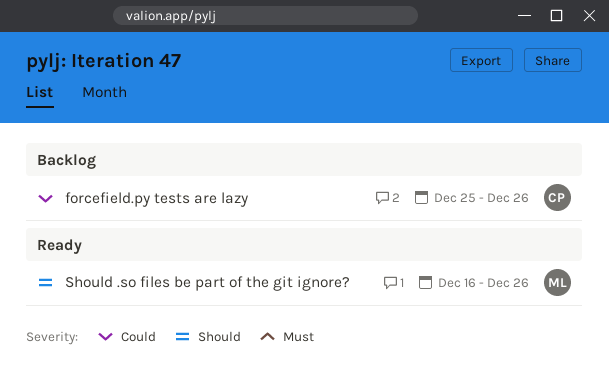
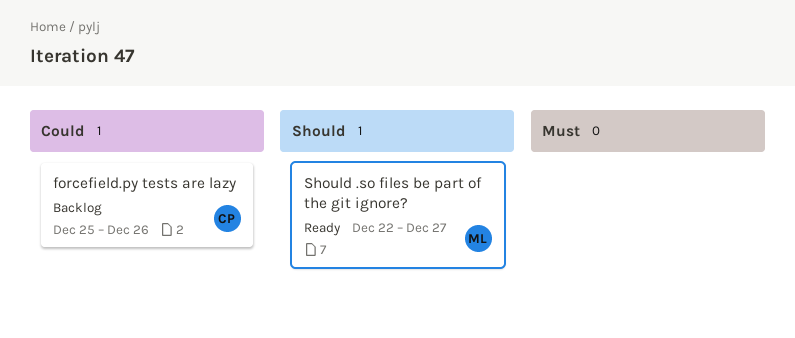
Should .so files be part of the git ignore?, start: Dec 16 -> Dec 22
Should .so files be part of the git ignore?, due: Dec 26 -> Dec 27

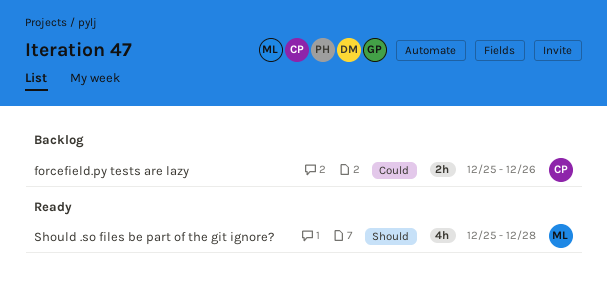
Should .so files be part of the git ignore?, start: Dec 22 -> Dec 25
Should .so files be part of the git ignore?, due: Dec 27 -> Dec 28

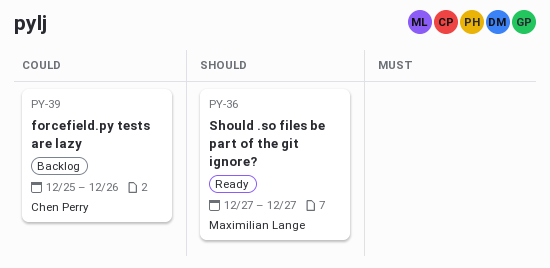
Should .so files be part of the git ignore?, start: Dec 25 -> Dec 27
Should .so files be part of the git ignore?, due: Dec 28 -> Dec 27

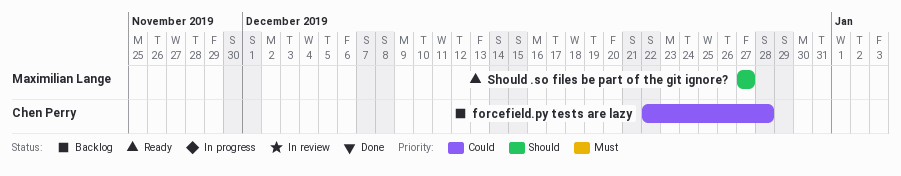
forcefield.py tests are lazy, start: Dec 25 -> Dec 22
forcefield.py tests are lazy, due: Dec 26 -> Dec 28

